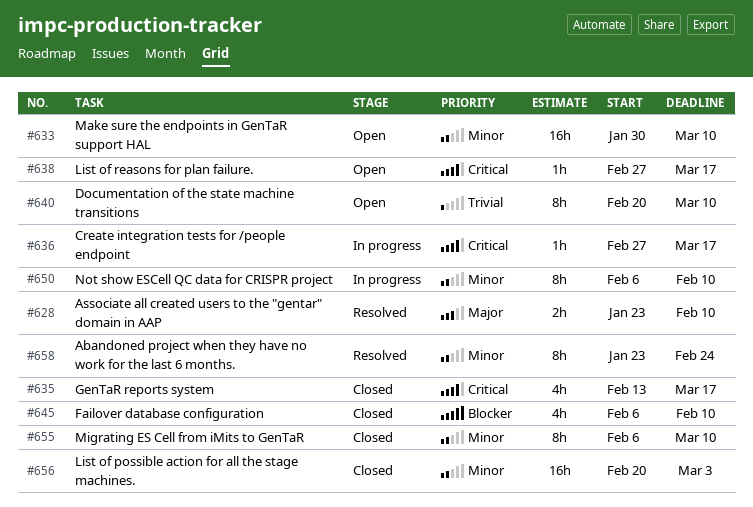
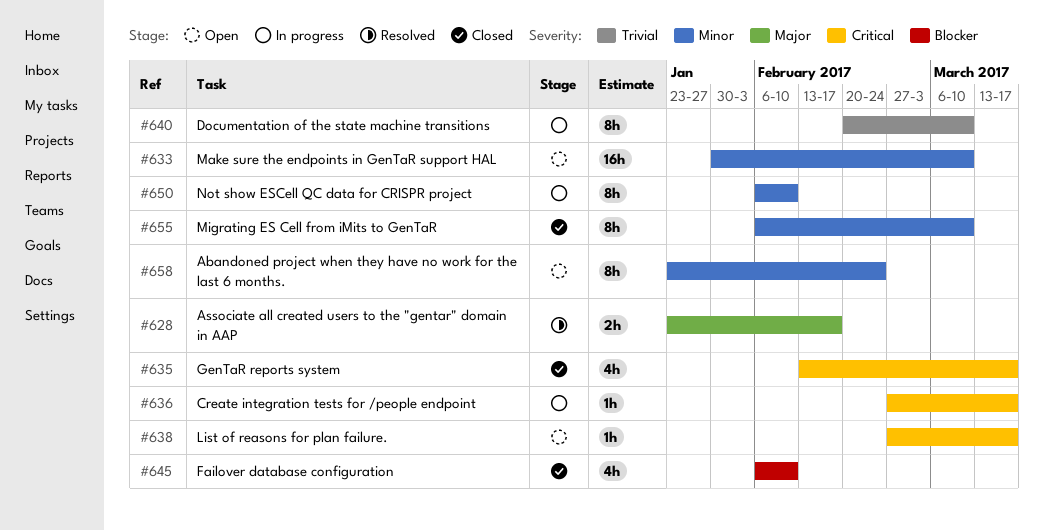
#628, due: Feb 10 -> Feb 17
#640, status: Open -> In progress
#656: present -> none
#658, status: Resolved -> Open

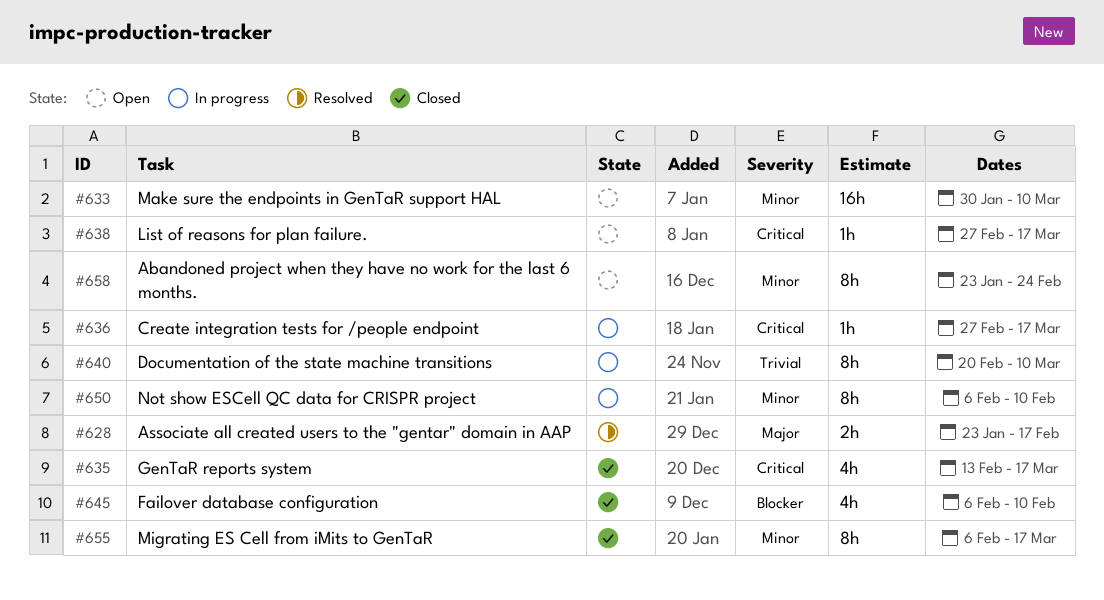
#655, due: Mar 10 -> Mar 17

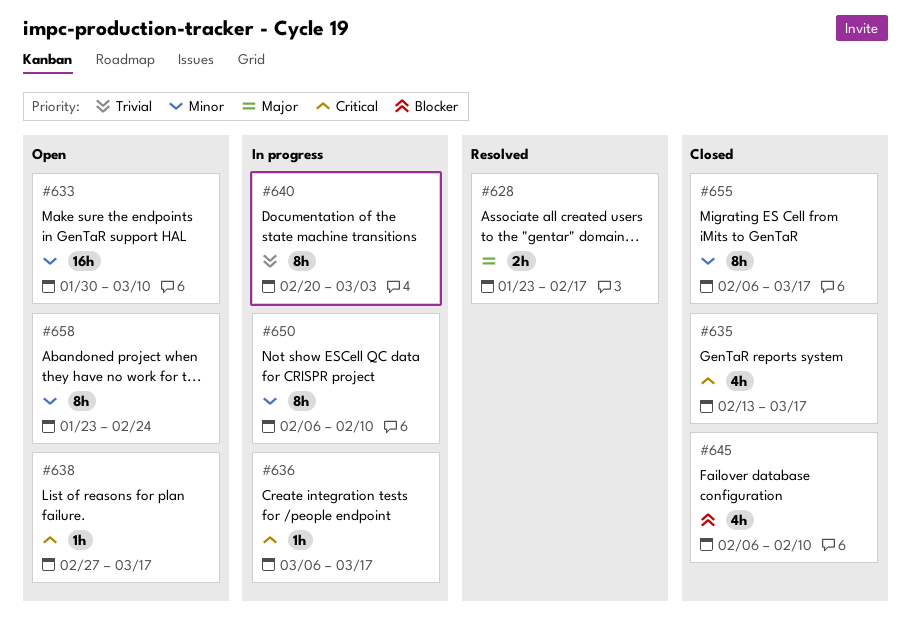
#636, start: Feb 27 -> Mar 6
#640, due: Mar 10 -> Mar 3

